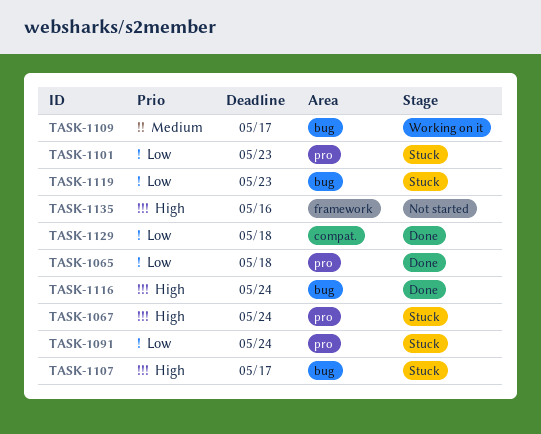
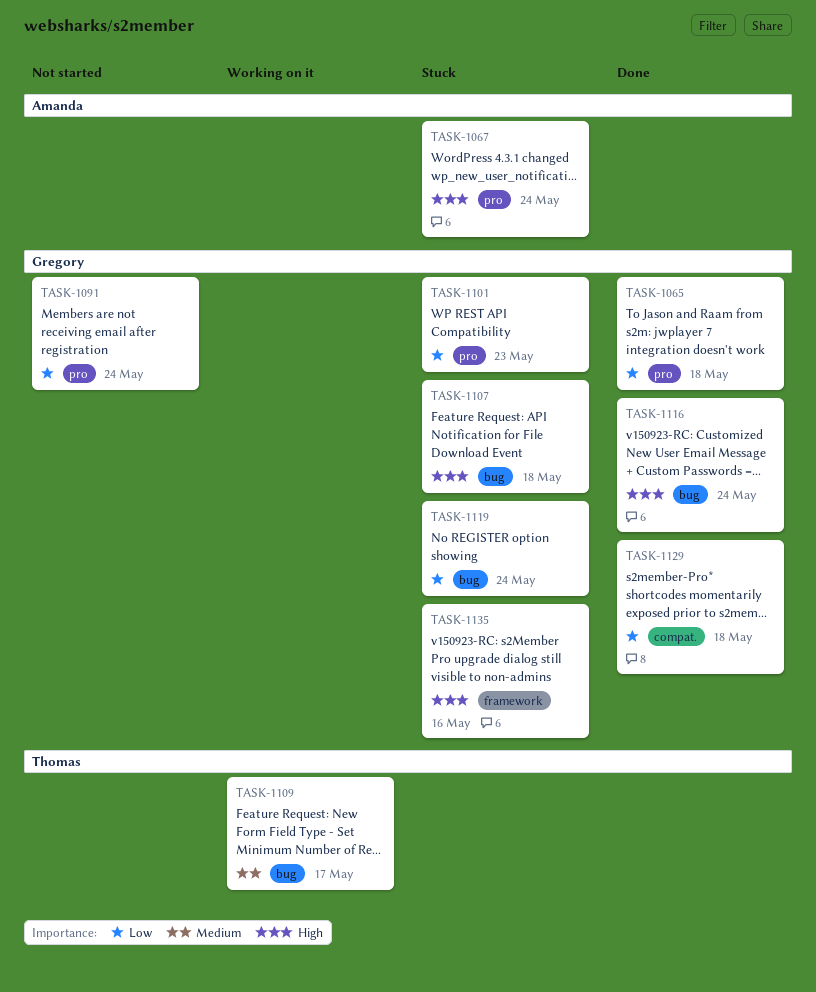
TASK-1091, status: Stuck -> Not started
TASK-1107, due: May 17 -> May 18
TASK-1119, due: May 23 -> May 24
TASK-1135, status: Not started -> Stuck

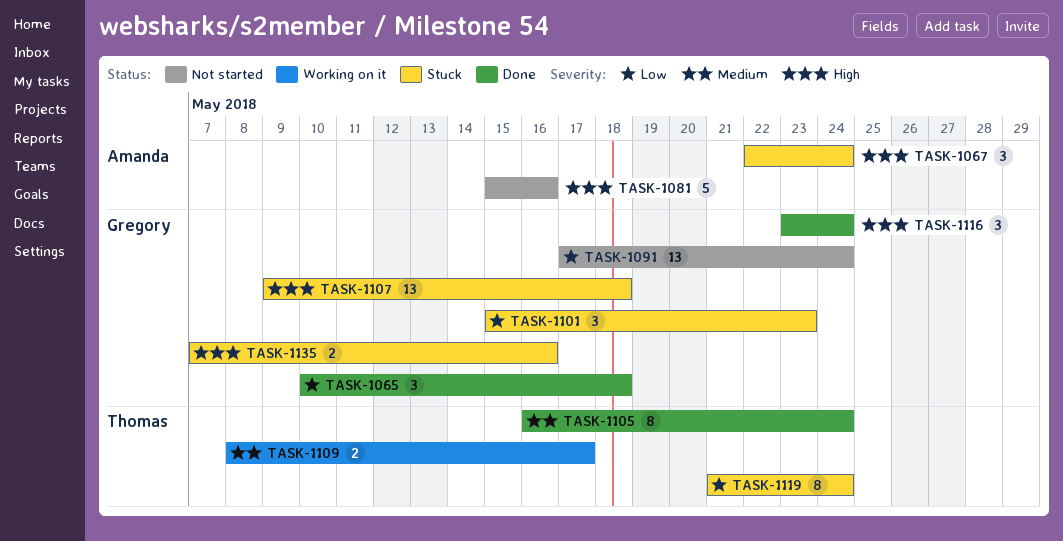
TASK-1081: none -> present
TASK-1105: none -> present
TASK-1119, owner: Gregory -> Thomas
TASK-1129: present -> none

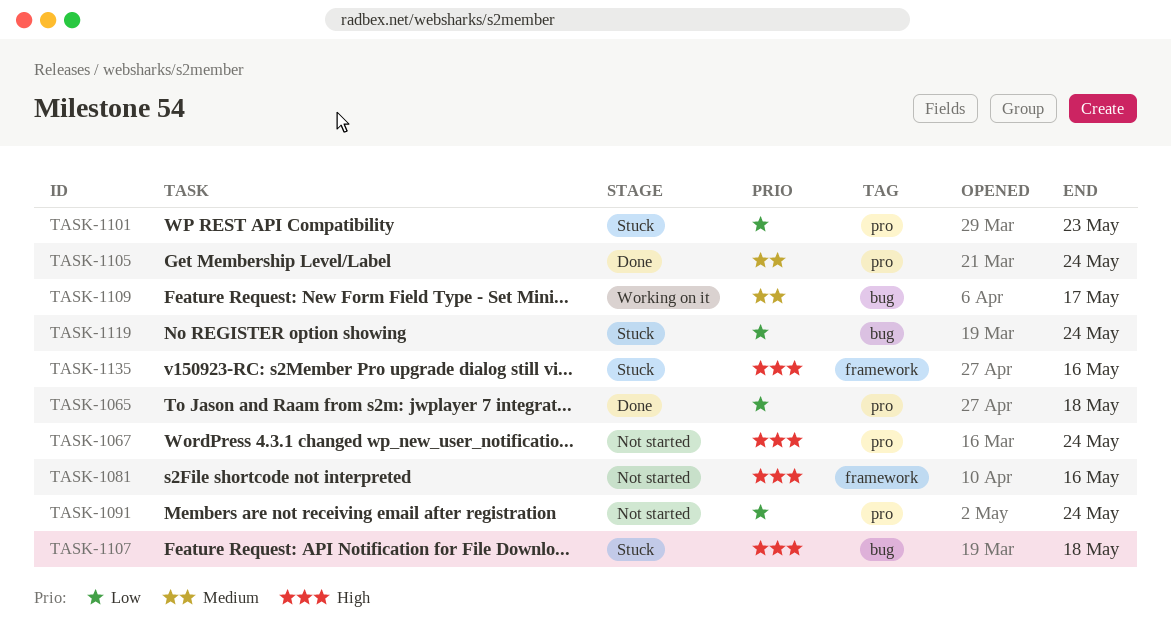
TASK-1067, status: Stuck -> Not started
TASK-1116: present -> none

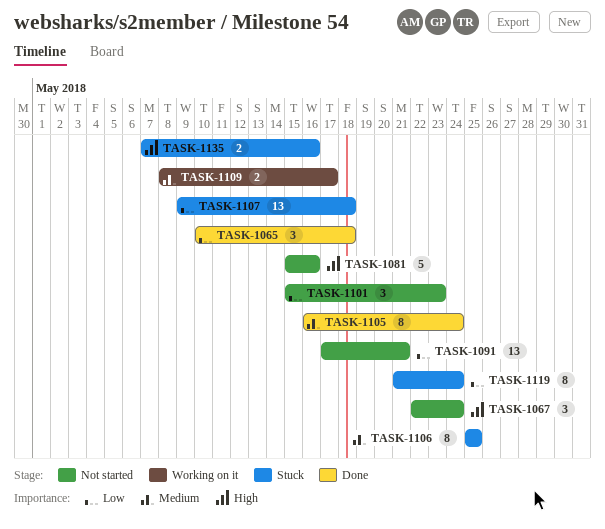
TASK-1091, due: May 24 -> May 21
TASK-1101, status: Stuck -> Not started
TASK-1106: none -> present
TASK-1107, priority: High -> Low

